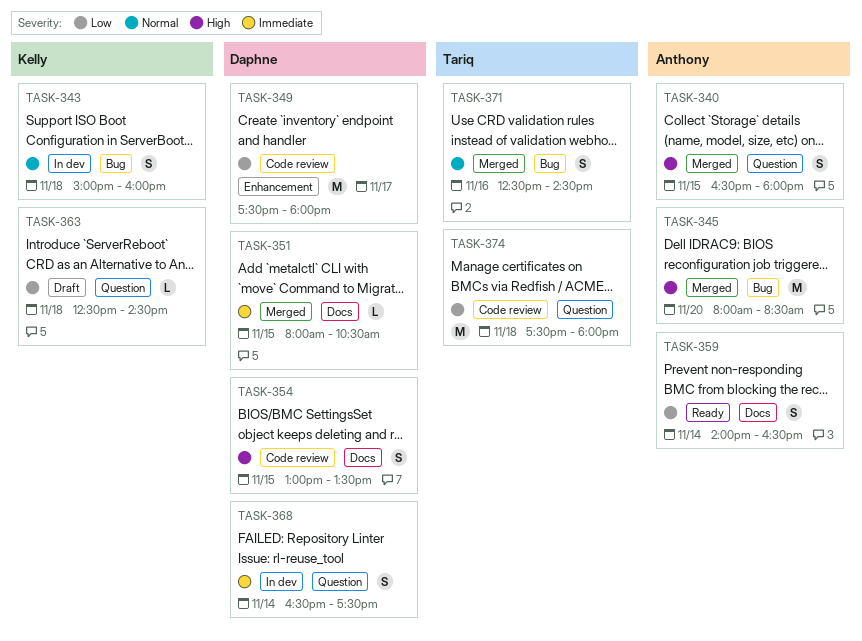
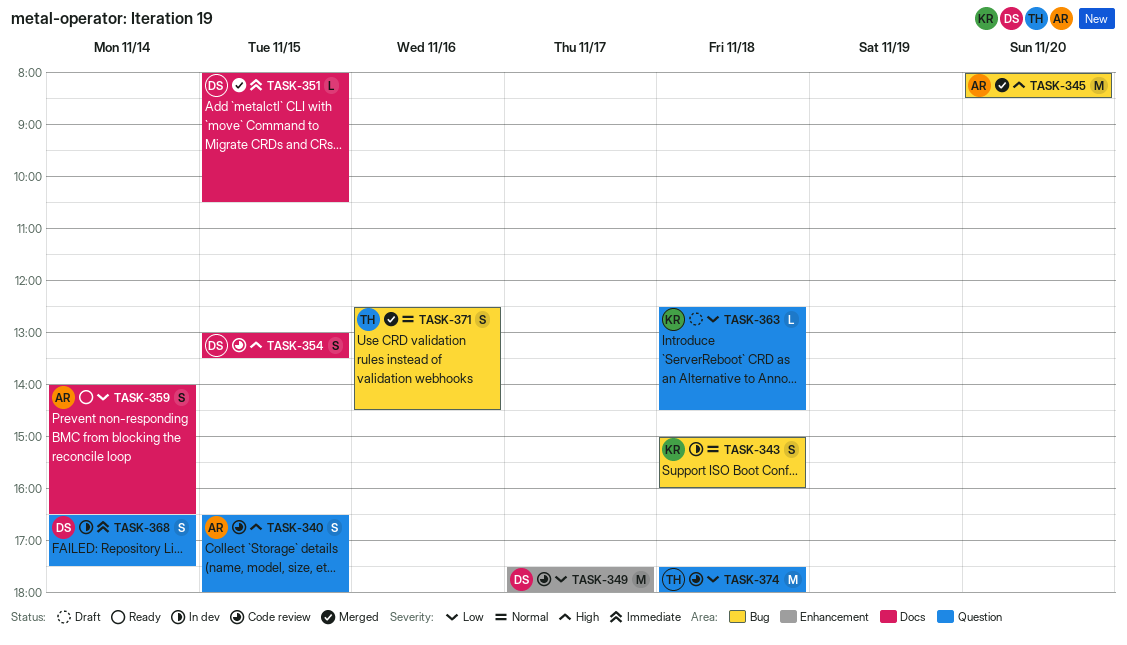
TASK-340, status: Merged -> Code review

